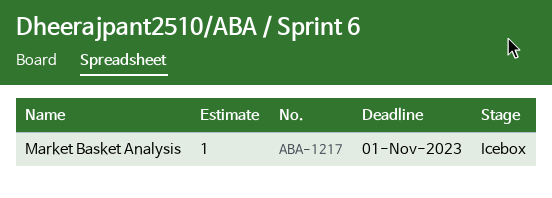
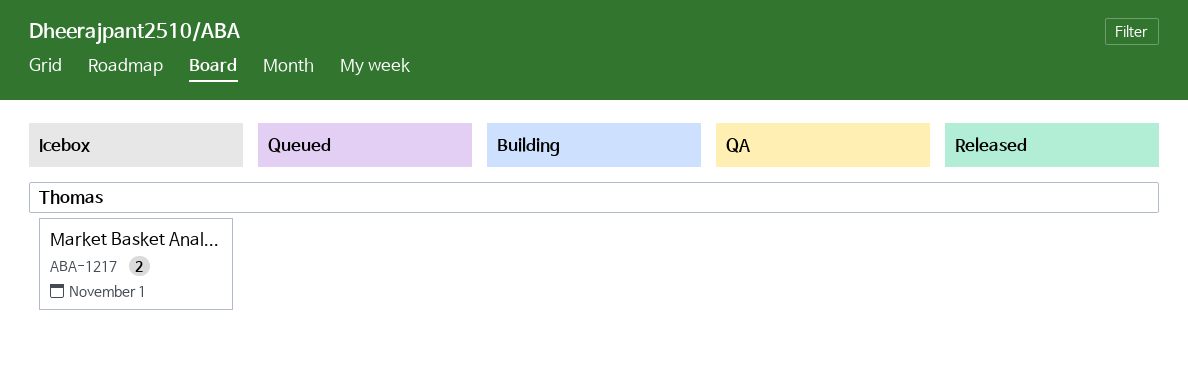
ABA-1217, estimate: 1 -> 2

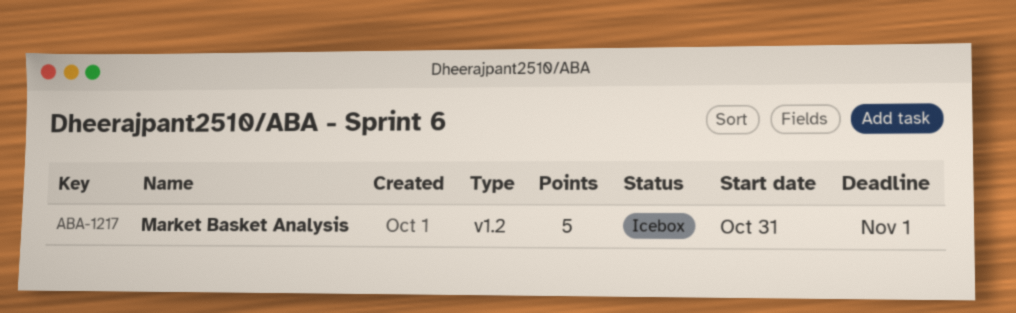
ABA-1217, estimate: 2 -> 5

